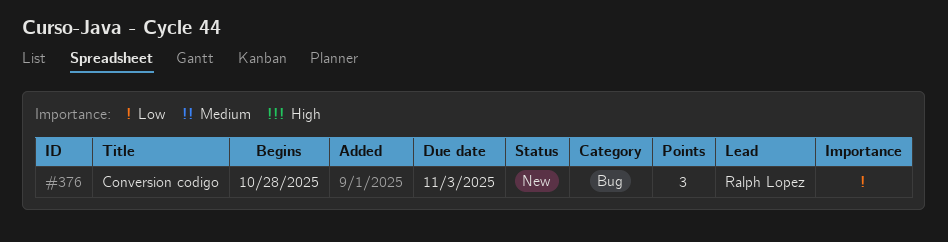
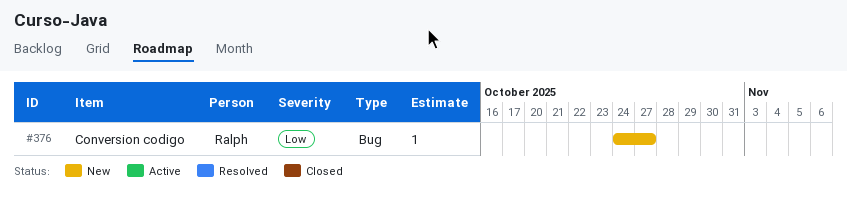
#376, estimate: 3 -> 1
#376, start: Oct 28 -> Oct 24
#376, due: Nov 3 -> Oct 27

